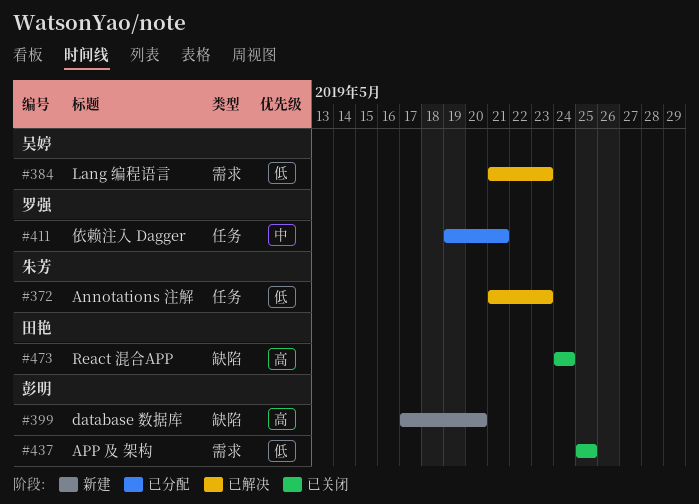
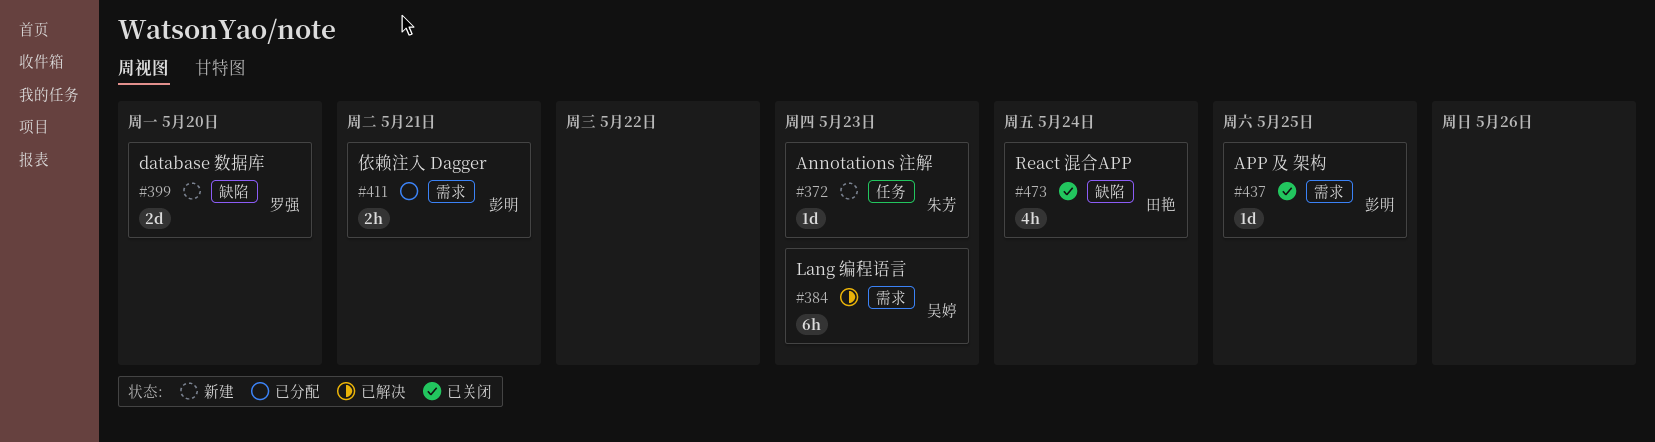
#372, status: 已解决 -> 新建
#399, owner: 彭明 -> 罗强
#411, owner: 罗强 -> 彭明
#411, label: 任务 -> 需求

